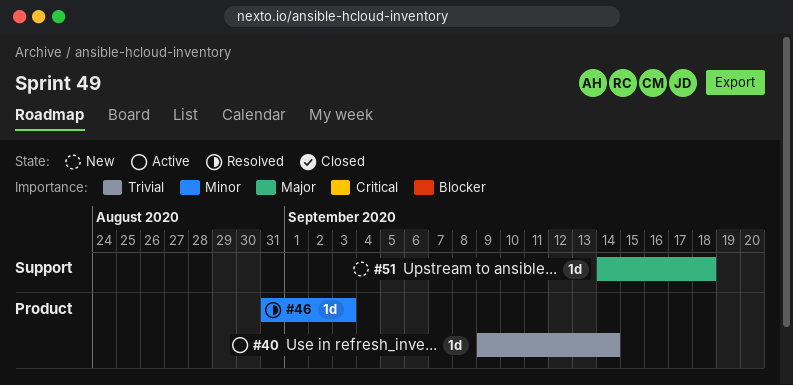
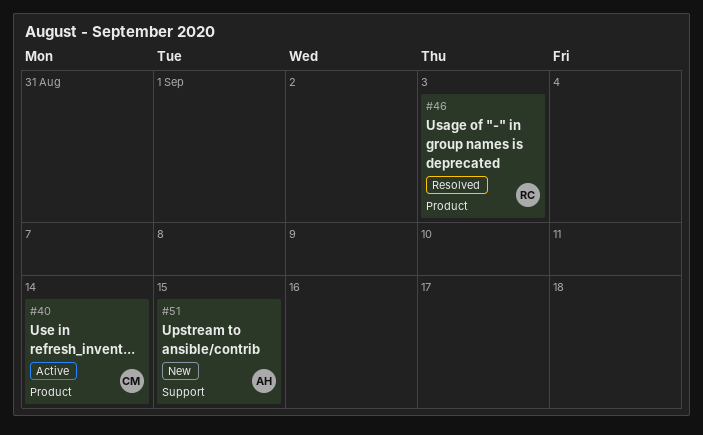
#51, due: Sep 18 -> Sep 15

